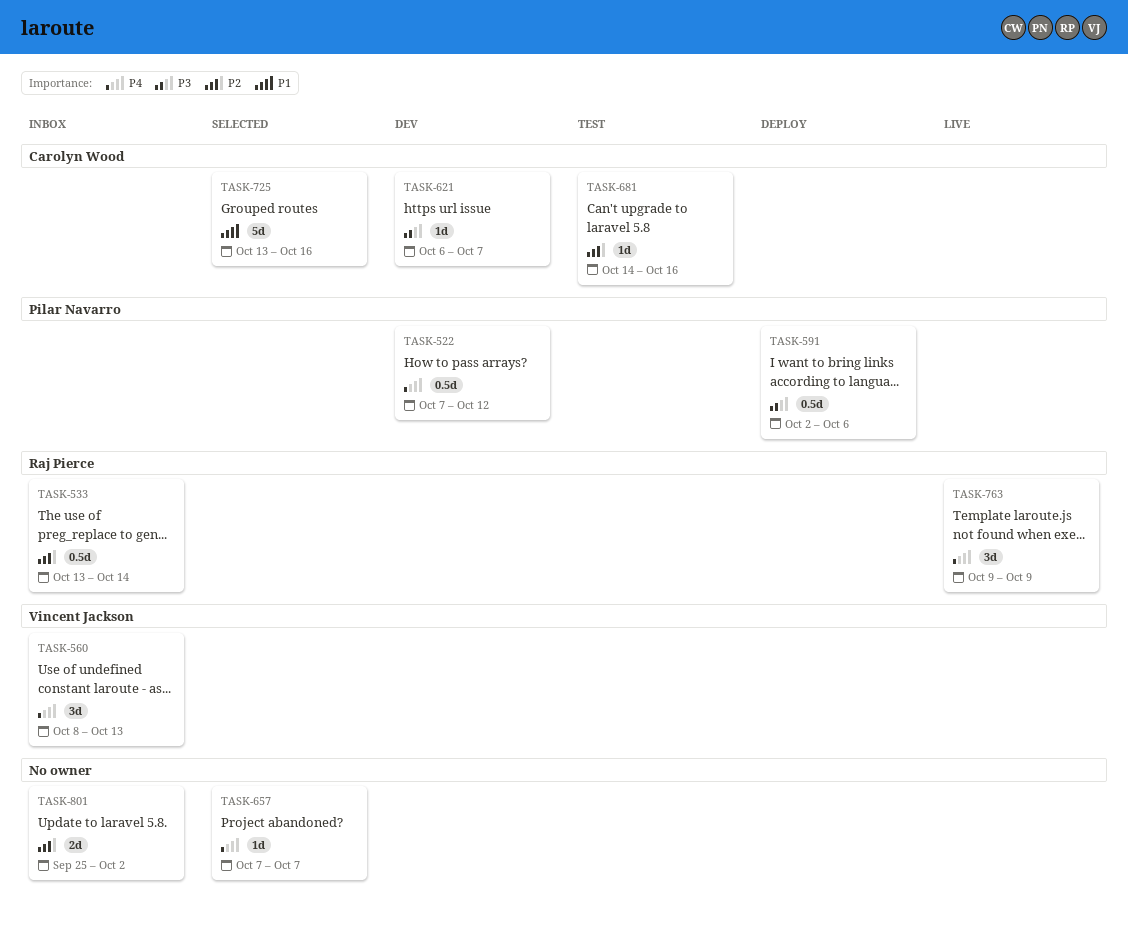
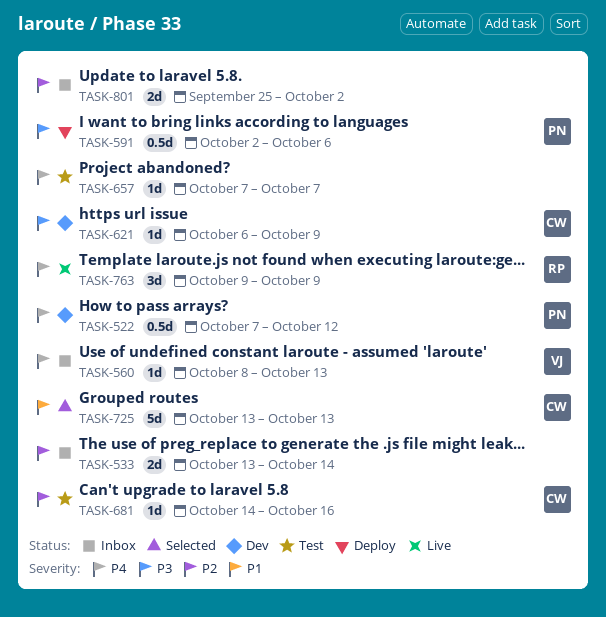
TASK-533, owner: Raj Pierce -> none
TASK-533, estimate: 0.5d -> 2d
TASK-560, estimate: 3d -> 1d
TASK-621, due: Oct 7 -> Oct 9
TASK-657, status: Selected -> Test
TASK-725, due: Oct 16 -> Oct 13

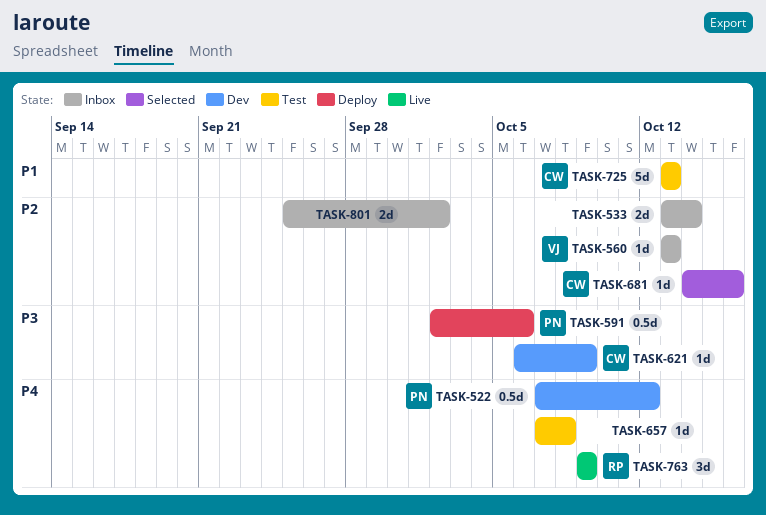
TASK-560, priority: P4 -> P2
TASK-560, start: Oct 8 -> Oct 13
TASK-657, due: Oct 7 -> Oct 8
TASK-681, status: Test -> Selected
TASK-725, status: Selected -> Test

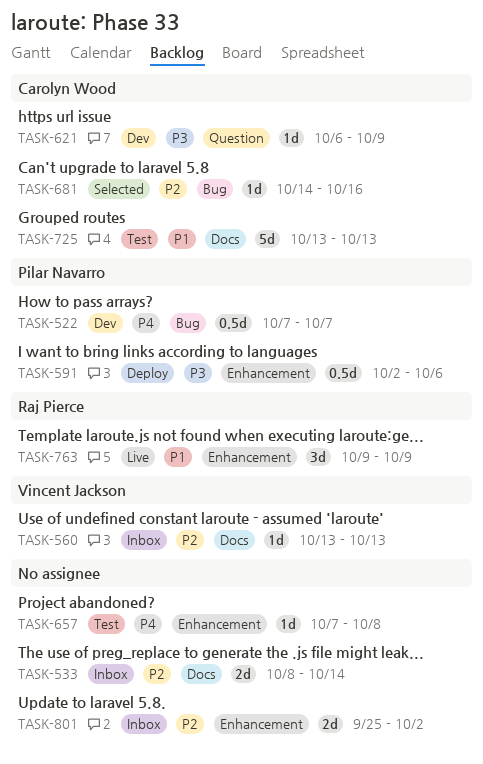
TASK-522, due: Oct 12 -> Oct 7
TASK-533, start: Oct 13 -> Oct 8
TASK-763, priority: P4 -> P1

